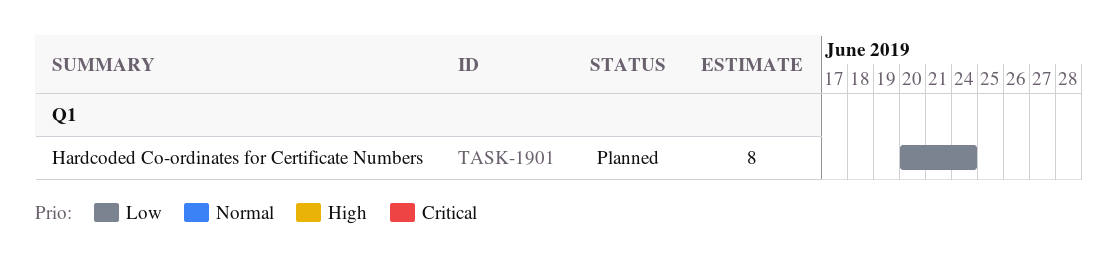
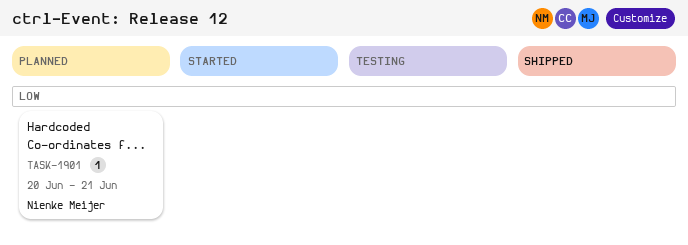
TASK-1901, estimate: 8 -> 1
TASK-1901, due: Jun 24 -> Jun 21

